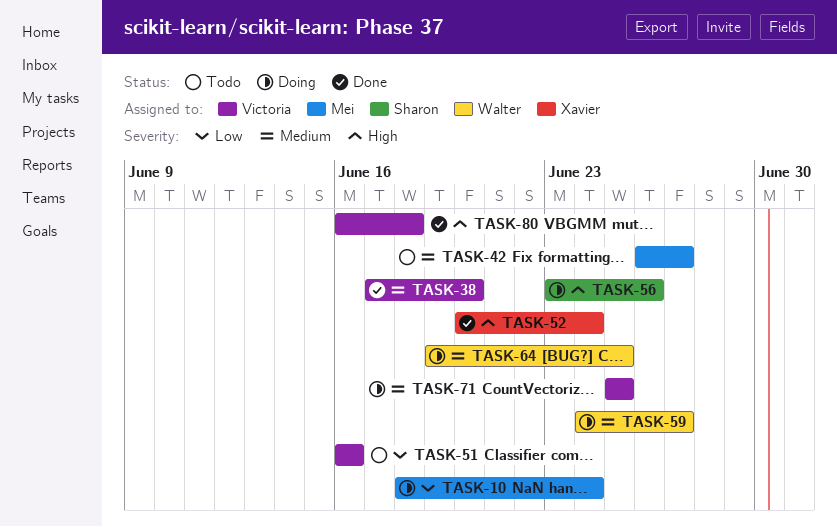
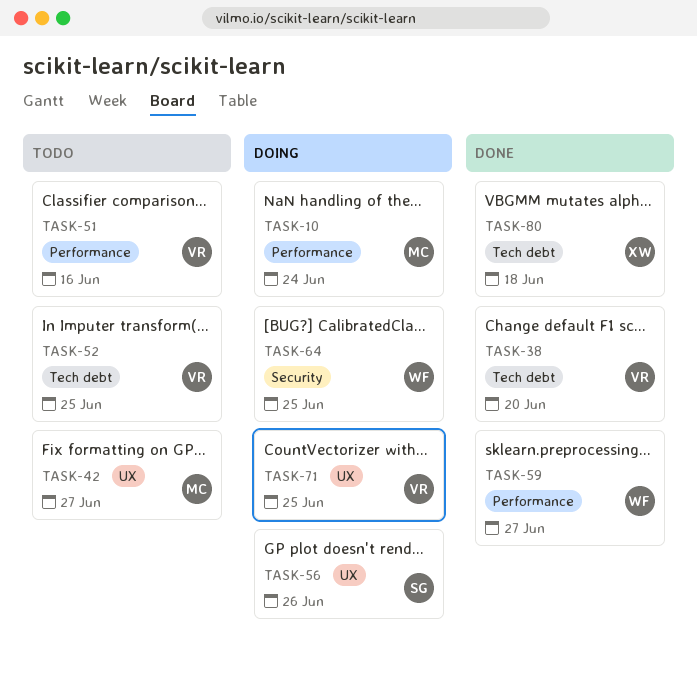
TASK-52, status: Done -> Todo
TASK-52, owner: Xavier -> Victoria
TASK-52, due: Jun 24 -> Jun 25
TASK-59, status: Doing -> Done
TASK-80, owner: Victoria -> Xavier

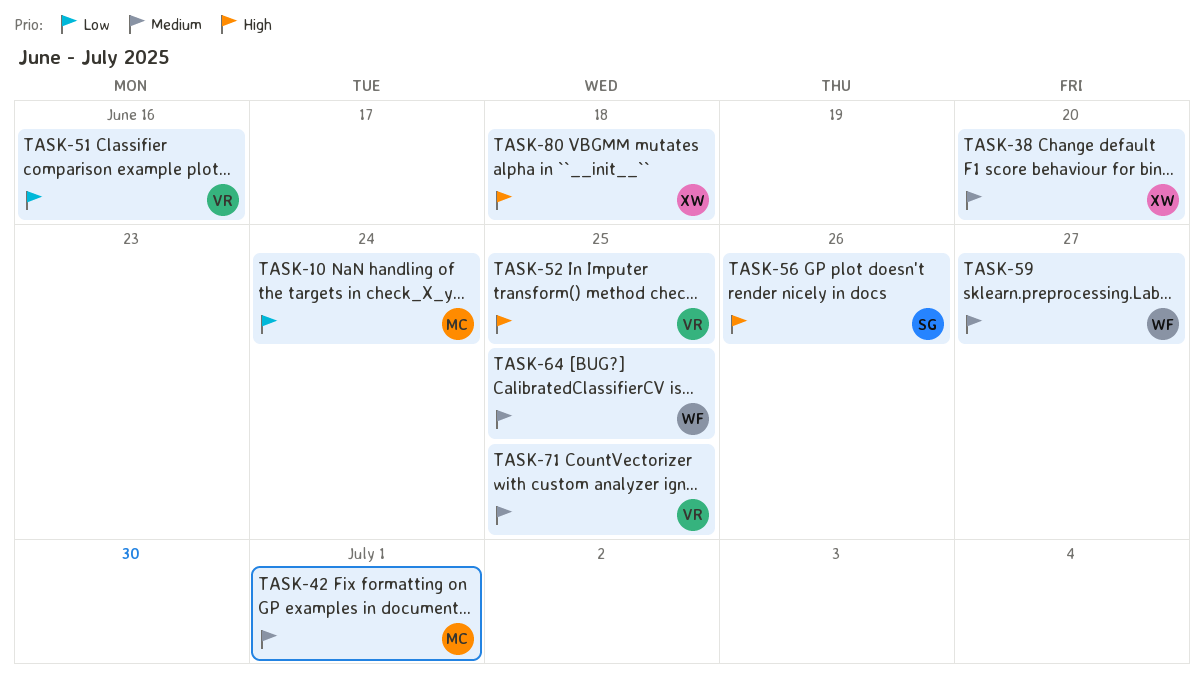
TASK-38, owner: VR -> XW
TASK-42, due: Jun 27 -> Jul 1

